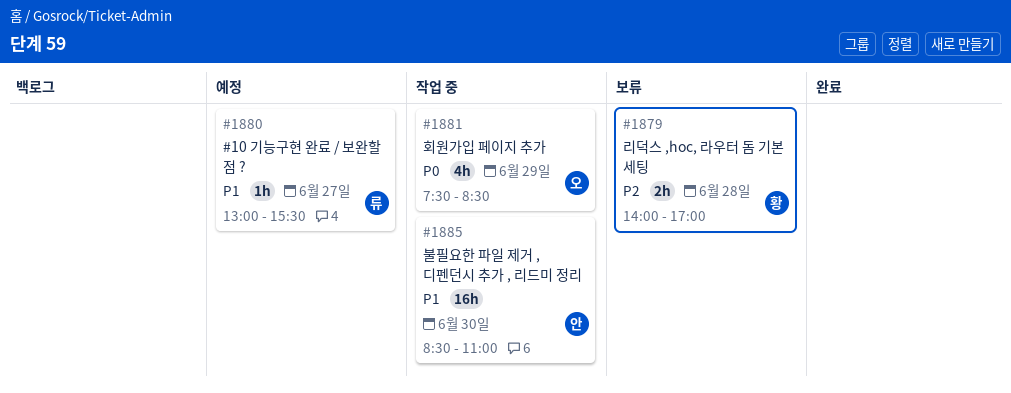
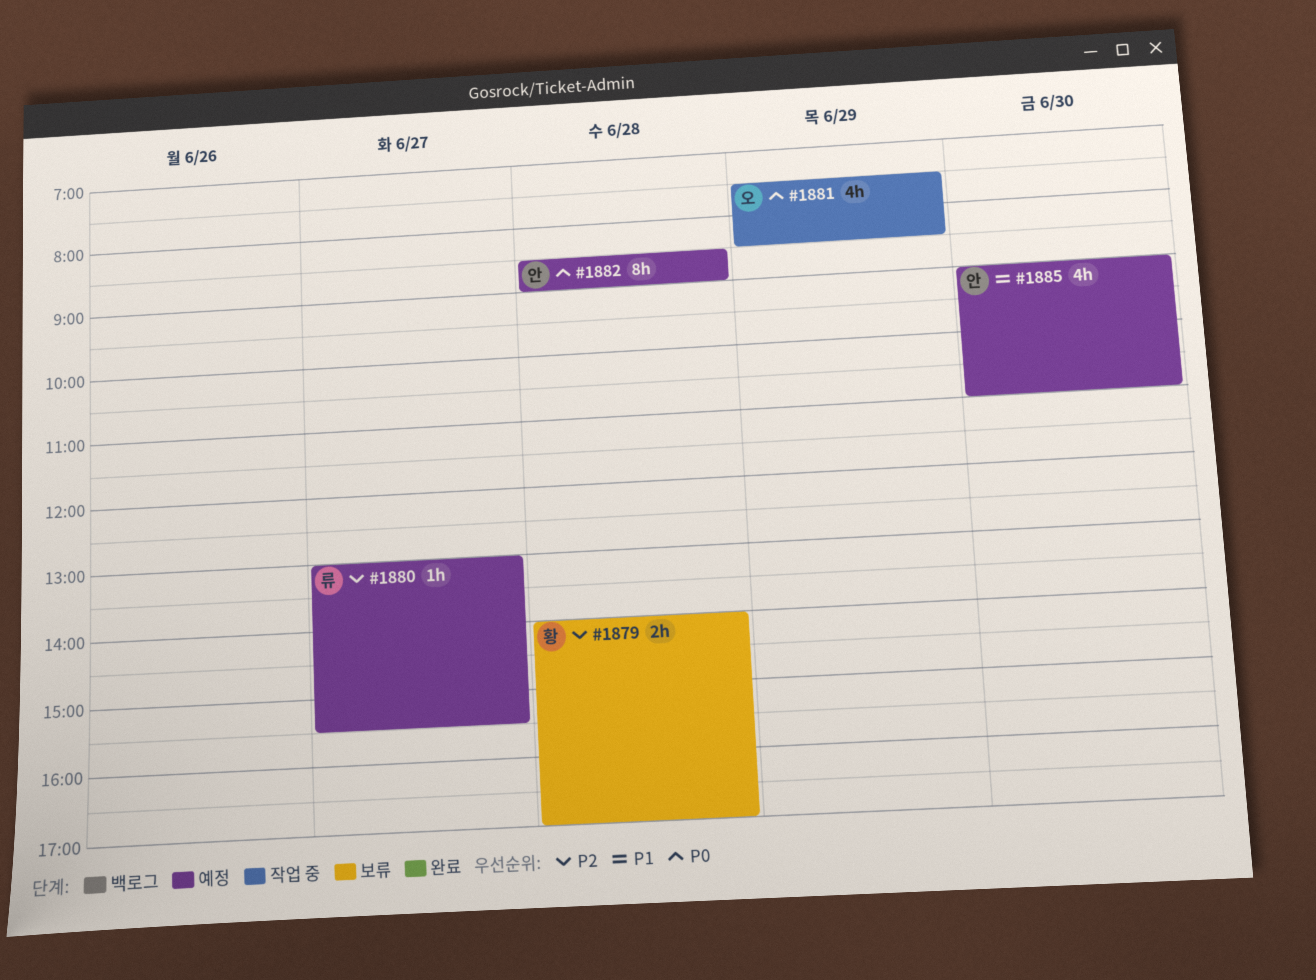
#1880, priority: P1 -> P2
#1882: none -> present
#1885, status: 작업 중 -> 예정
#1885, estimate: 16h -> 4h
#1885, begins: 08:30 -> 09:00

